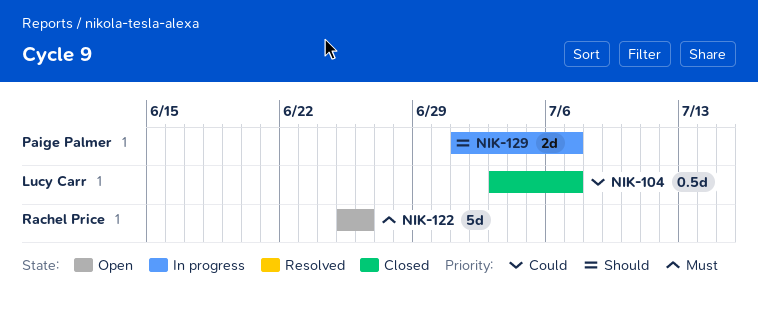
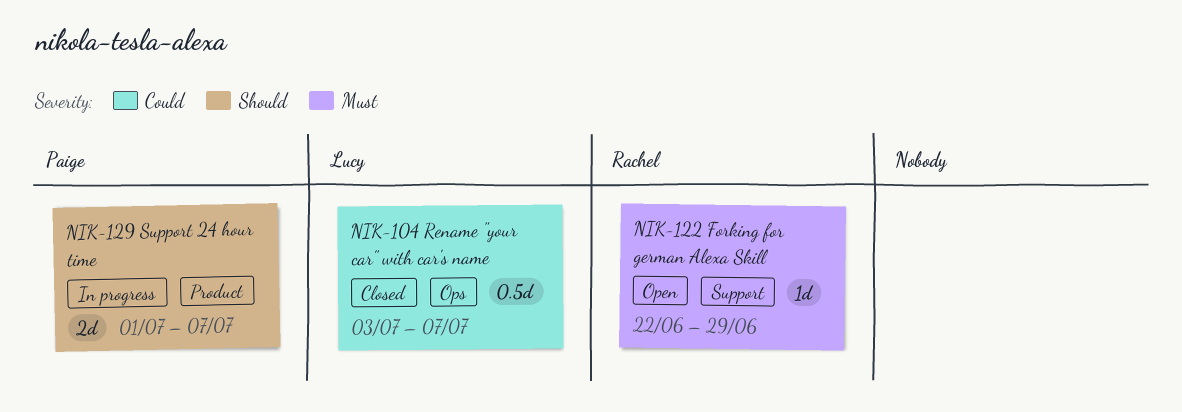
NIK-122, estimate: 5d -> 1d
NIK-122, start: Jun 25 -> Jun 22
NIK-122, due: Jun 26 -> Jun 29

